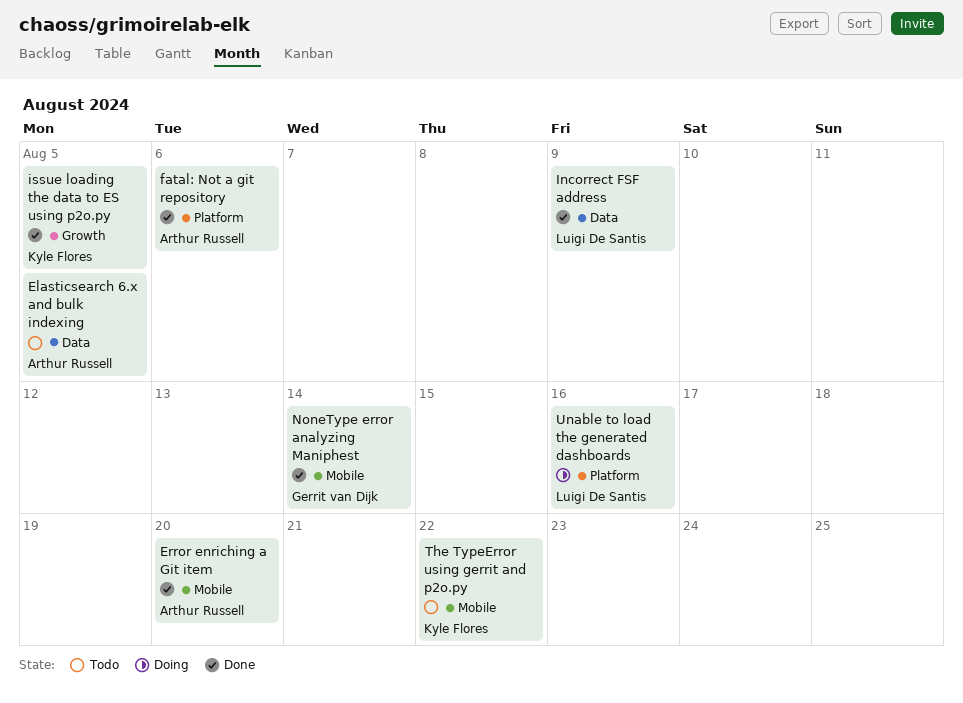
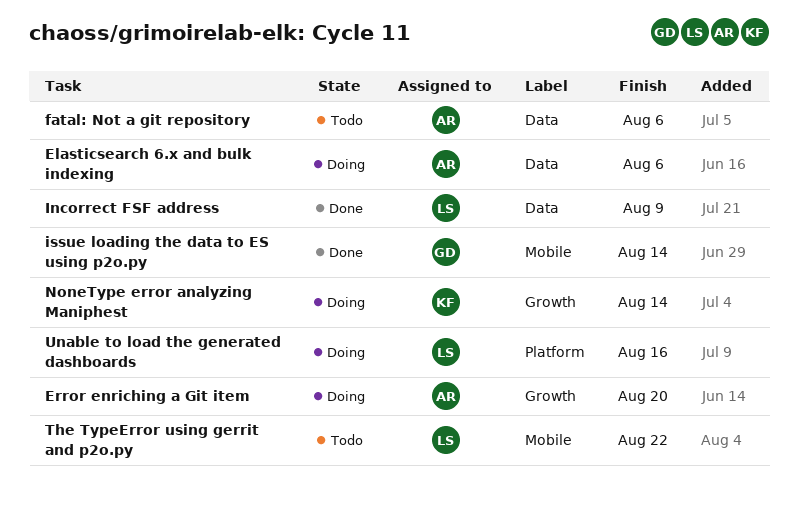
Elasticsearch 6.x and bulk indexing, status: Todo -> Doing
Elasticsearch 6.x and bulk indexing, due: Aug 5 -> Aug 6
Error enriching a Git item, status: Done -> Doing
Error enriching a Git item, label: Mobile -> Growth
fatal: Not a git repository, status: Done -> Todo
fatal: Not a git repository, label: Platform -> Data
issue loading the data to ES using p2o.py, owner: Kyle Flores -> Gerrit van Dijk
issue loading the data to ES using p2o.py, label: Growth -> Mobile
issue loading the data to ES using p2o.py, due: Aug 5 -> Aug 14
NoneType error analyzing Maniphest, status: Done -> Doing
NoneType error analyzing Maniphest, owner: Gerrit van Dijk -> Kyle Flores
NoneType error analyzing Maniphest, label: Mobile -> Growth
The TypeError using gerrit and p2o.py, owner: Kyle Flores -> Luigi De Santis

